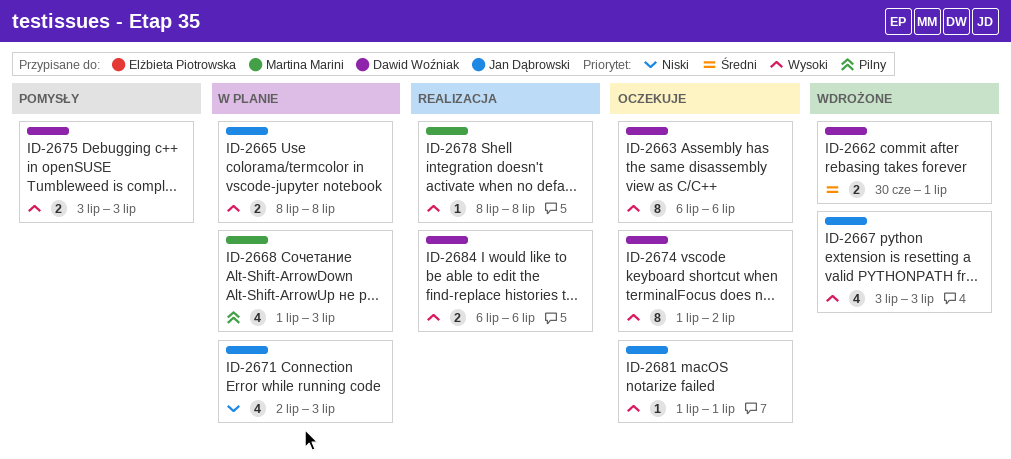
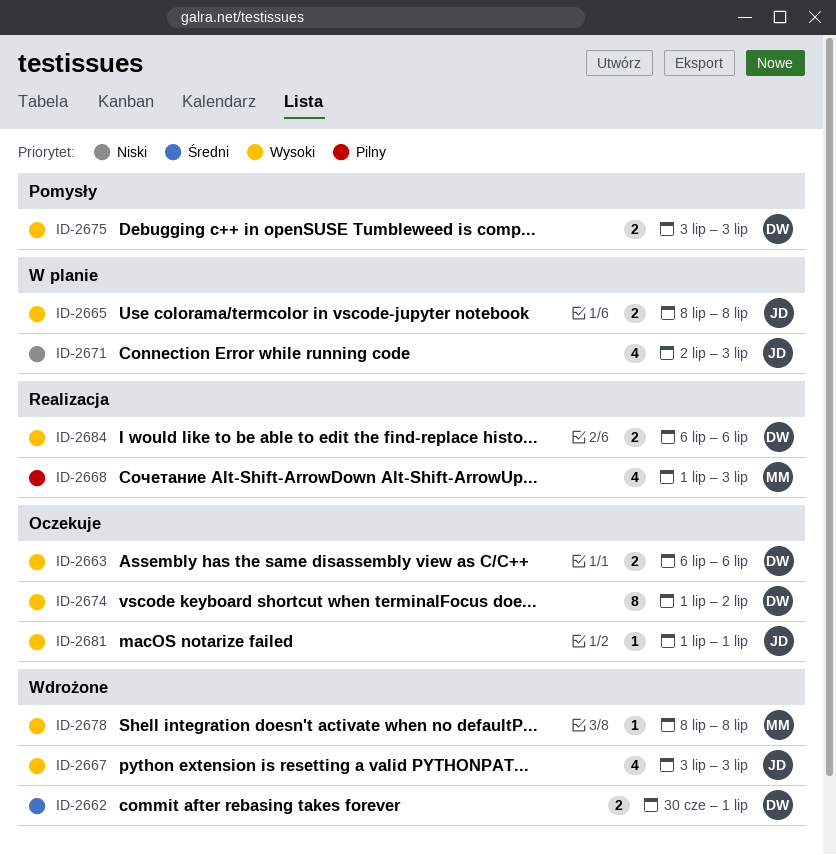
ID-2663, estimate: 8 -> 2
ID-2668, status: W planie -> Realizacja
ID-2678, status: Realizacja -> Wdrożone

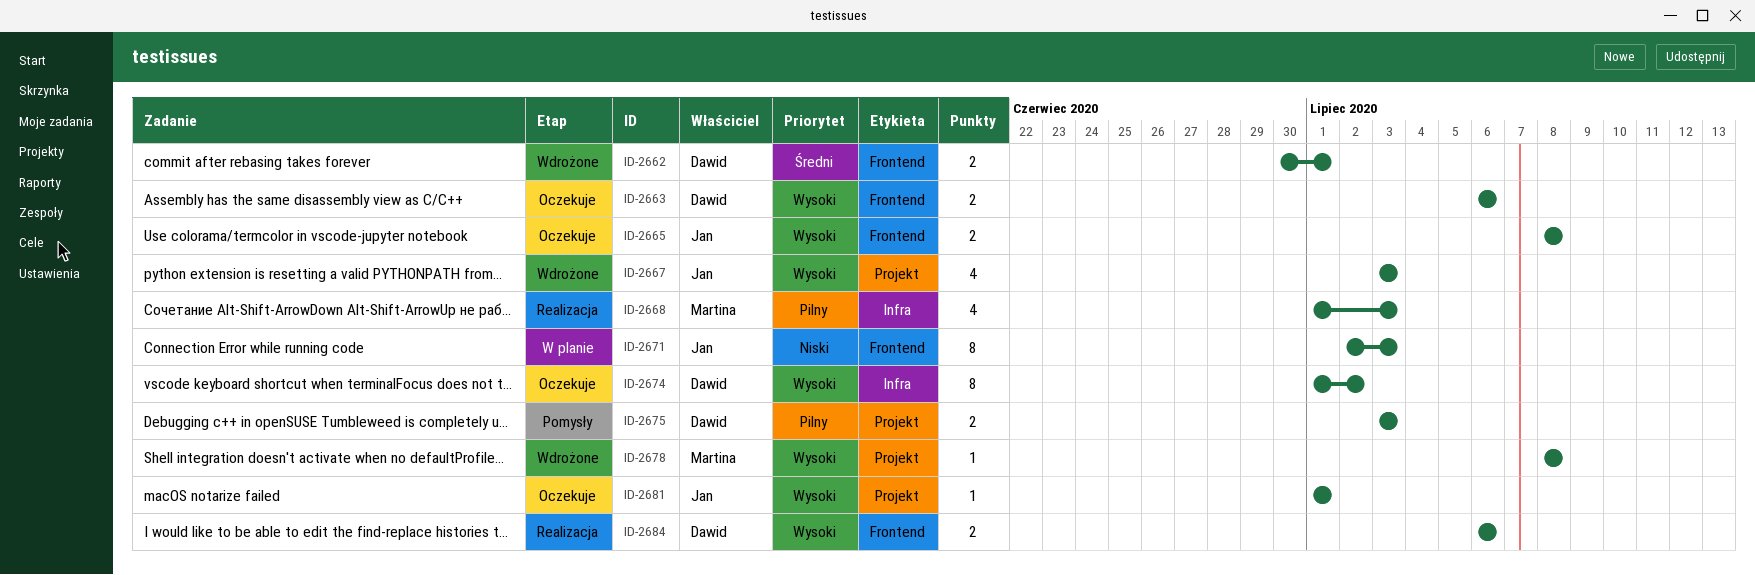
ID-2665, status: W planie -> Oczekuje
ID-2671, estimate: 4 -> 8
ID-2675, priority: Wysoki -> Pilny

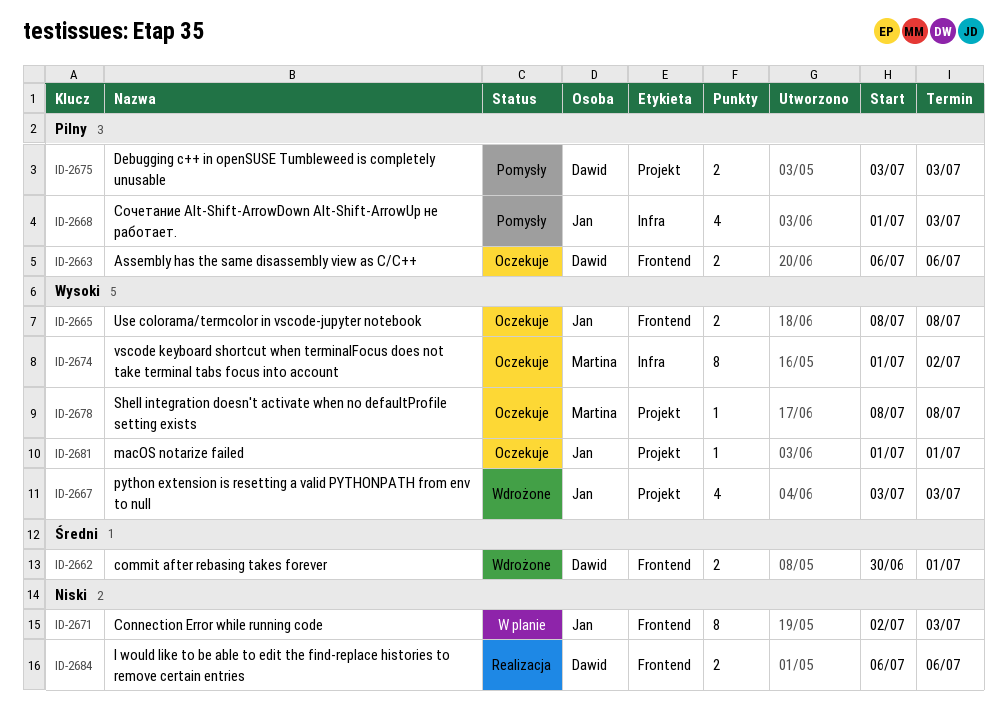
ID-2663, priority: Wysoki -> Pilny
ID-2668, status: Realizacja -> Pomysły
ID-2668, owner: Martina -> Jan
ID-2674, owner: Dawid -> Martina
ID-2678, status: Wdrożone -> Oczekuje
ID-2684, priority: Wysoki -> Niski

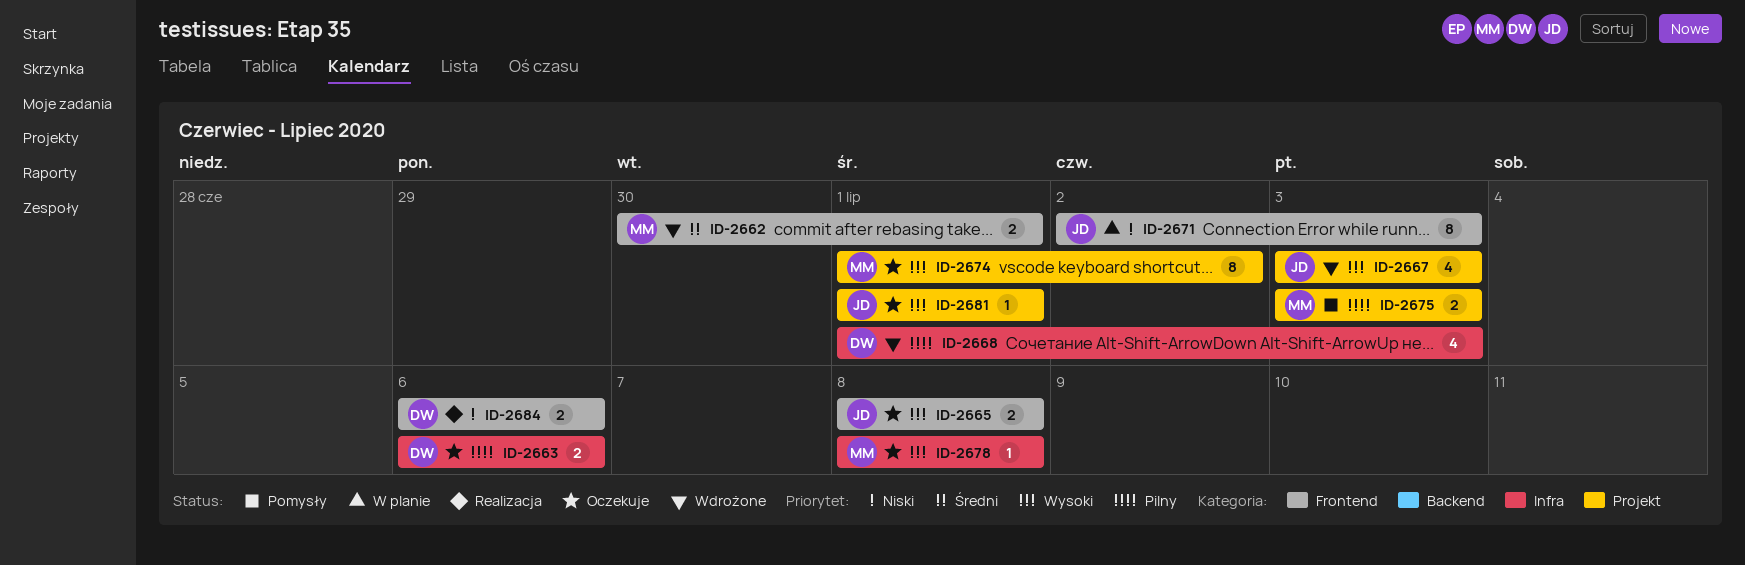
ID-2662, owner: Dawid -> Martina
ID-2663, label: Frontend -> Infra
ID-2668, status: Pomysły -> Wdrożone
ID-2668, owner: Jan -> Dawid
ID-2674, label: Infra -> Projekt
ID-2675, owner: Dawid -> Martina
ID-2678, label: Projekt -> Infra

